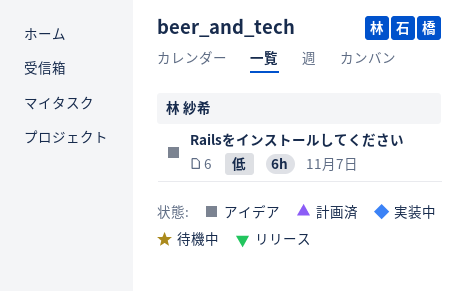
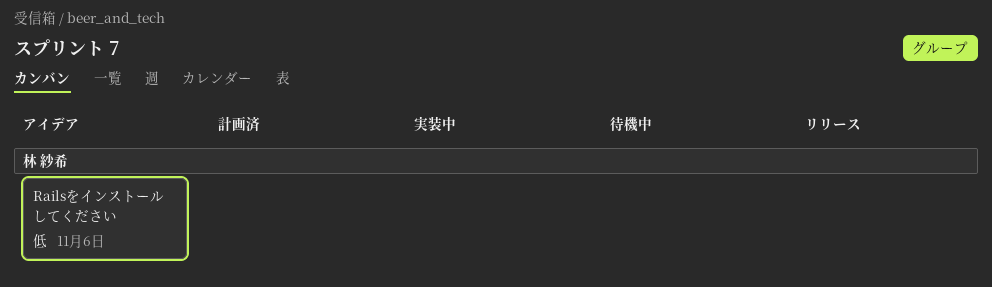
Railsをインストールしてください, due: Nov 7 -> Nov 6

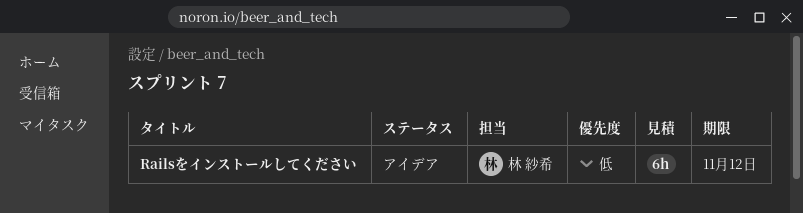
Railsをインストールしてください, due: Nov 6 -> Nov 12

